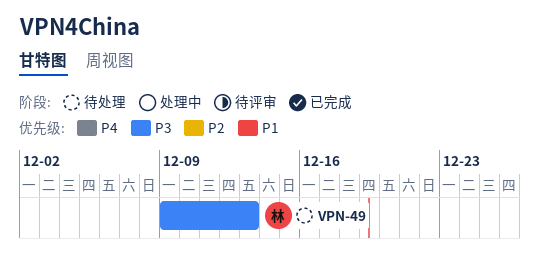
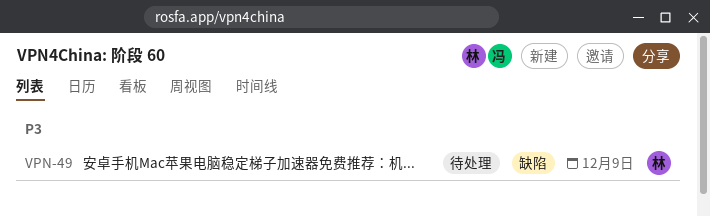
VPN-49, due: Dec 13 -> Dec 9

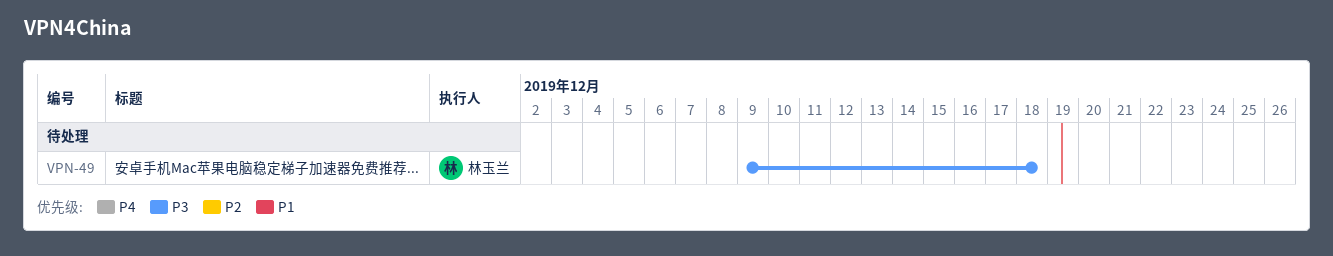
VPN-49, due: Dec 9 -> Dec 18

